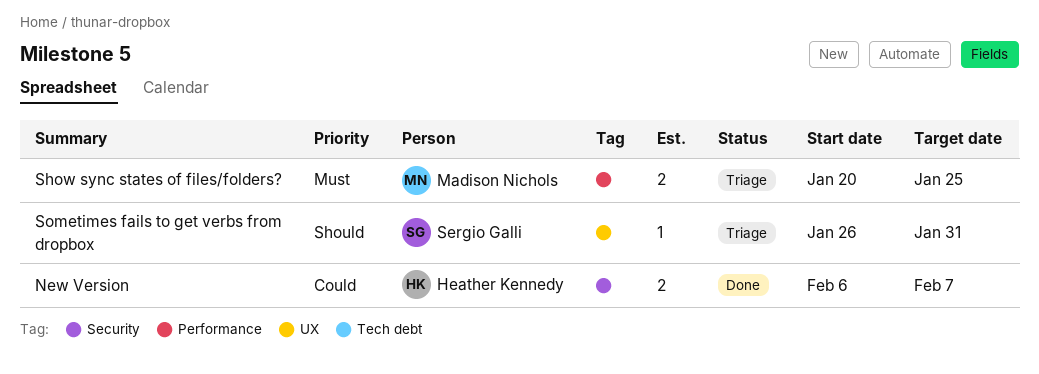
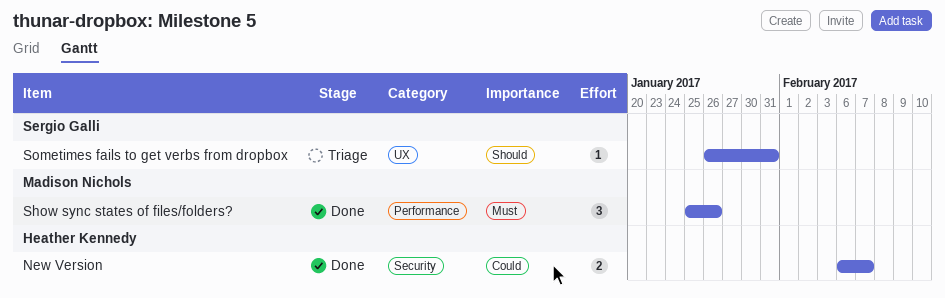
Show sync states of files/folders?, status: Triage -> Done
Show sync states of files/folders?, estimate: 2 -> 3
Show sync states of files/folders?, start: Jan 20 -> Jan 25
Show sync states of files/folders?, due: Jan 25 -> Jan 26

